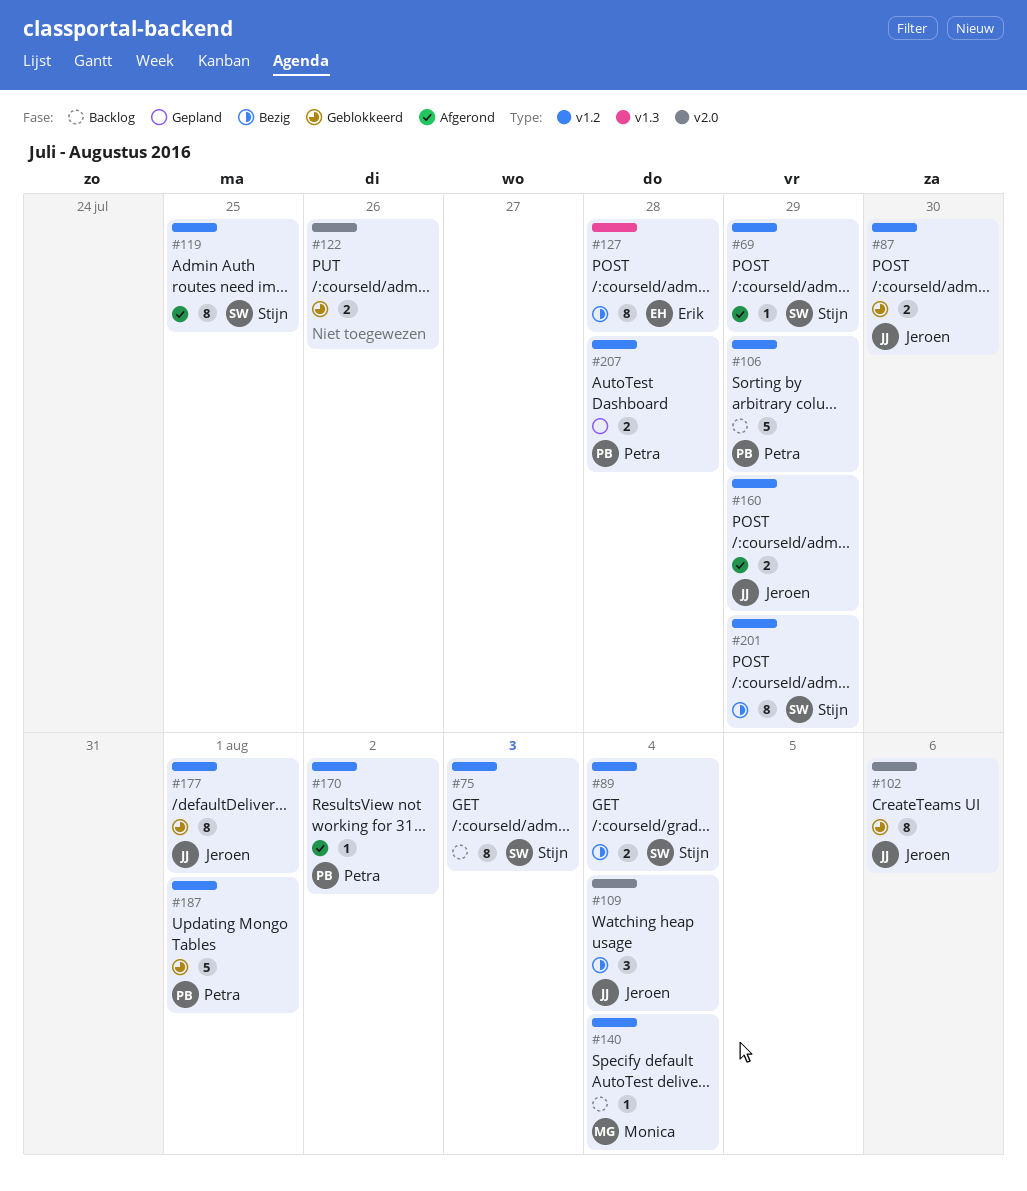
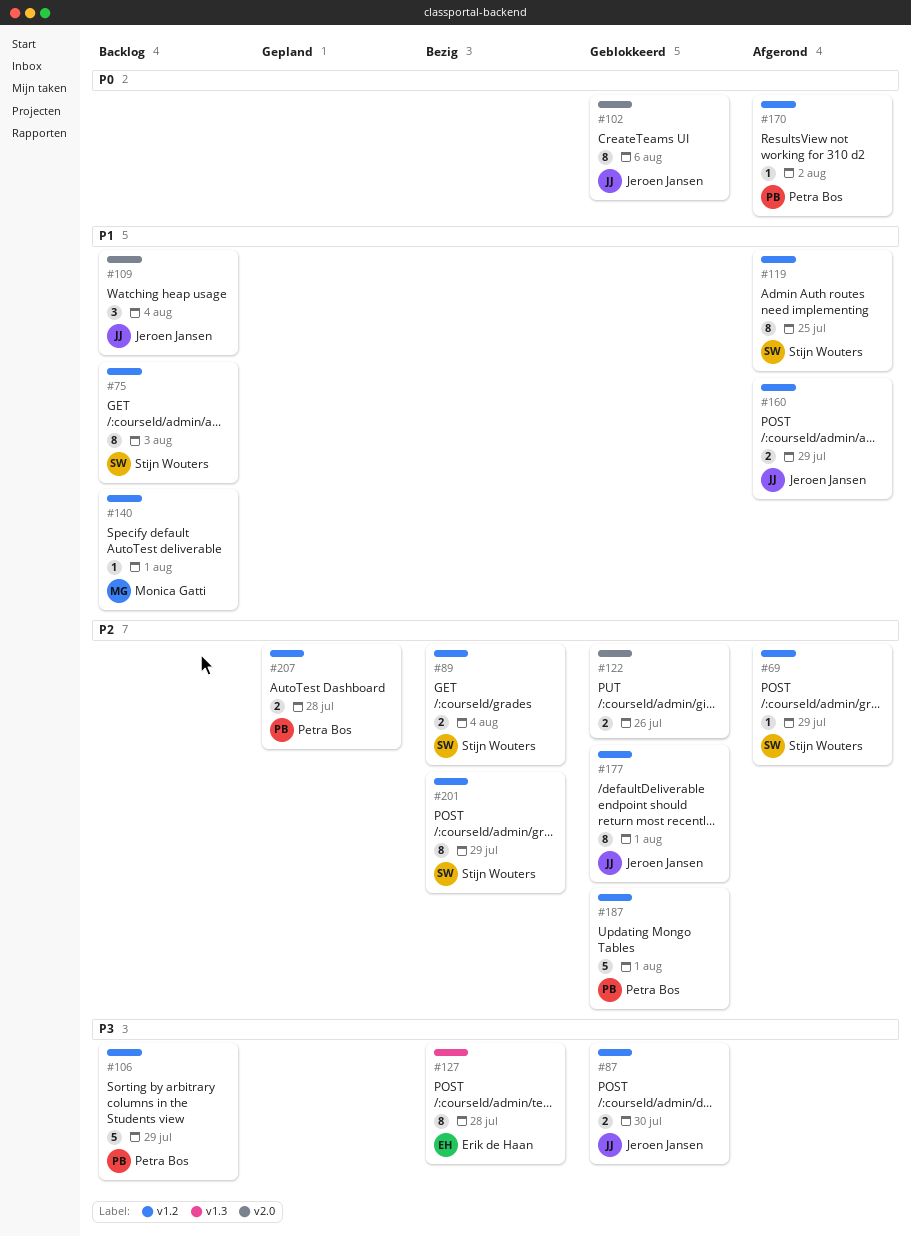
#109, status: Bezig -> Backlog
#140, due: Aug 4 -> Aug 1

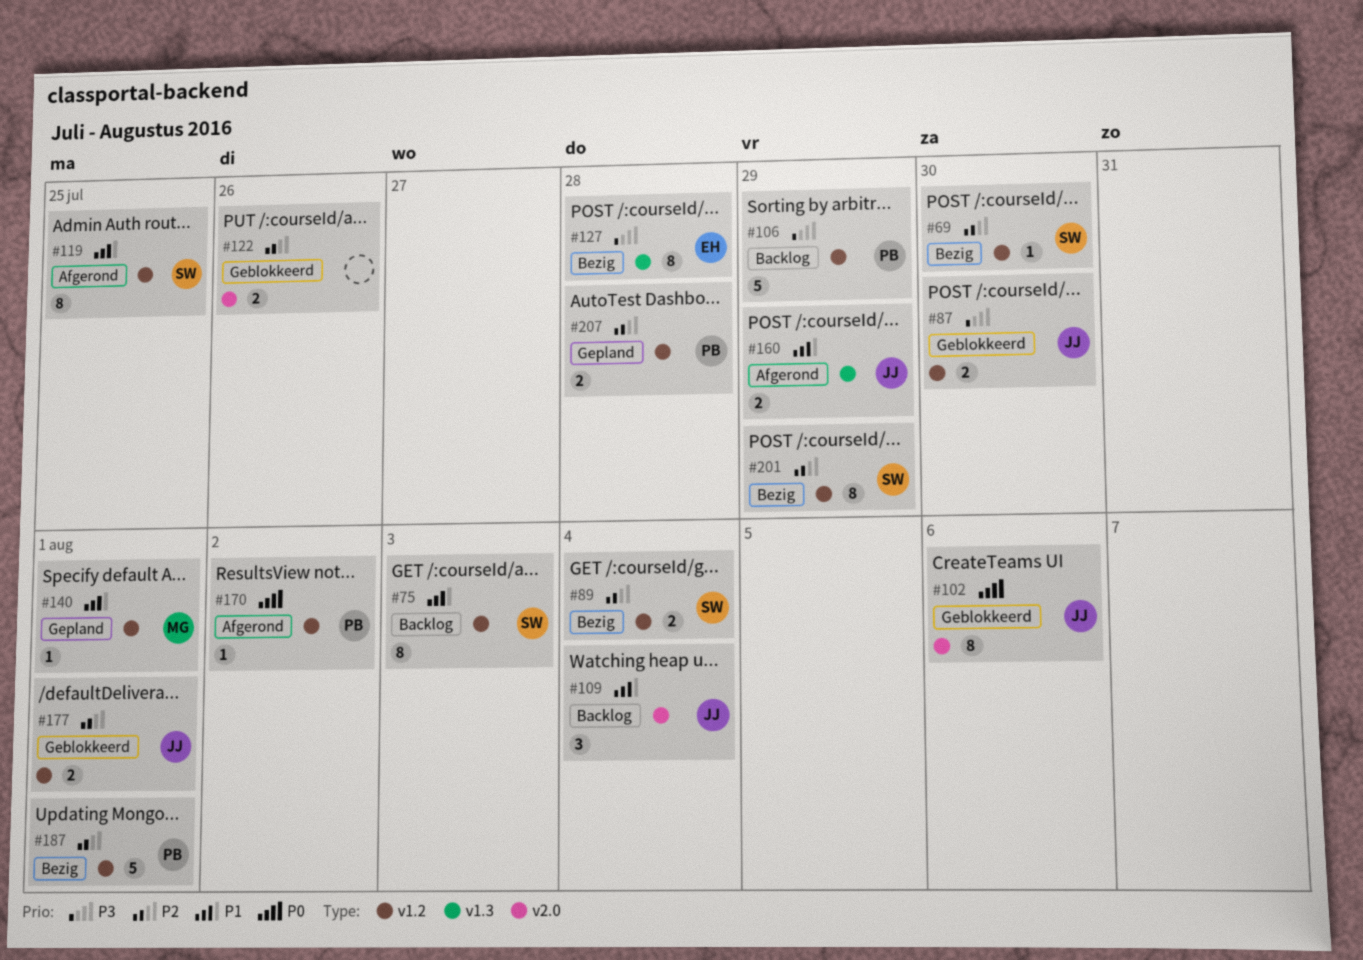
#69, status: Afgerond -> Bezig
#69, due: Jul 29 -> Jul 30
#140, status: Backlog -> Gepland
#160, label: v1.2 -> v1.3
#177, estimate: 8 -> 2
#187, status: Geblokkeerd -> Bezig

